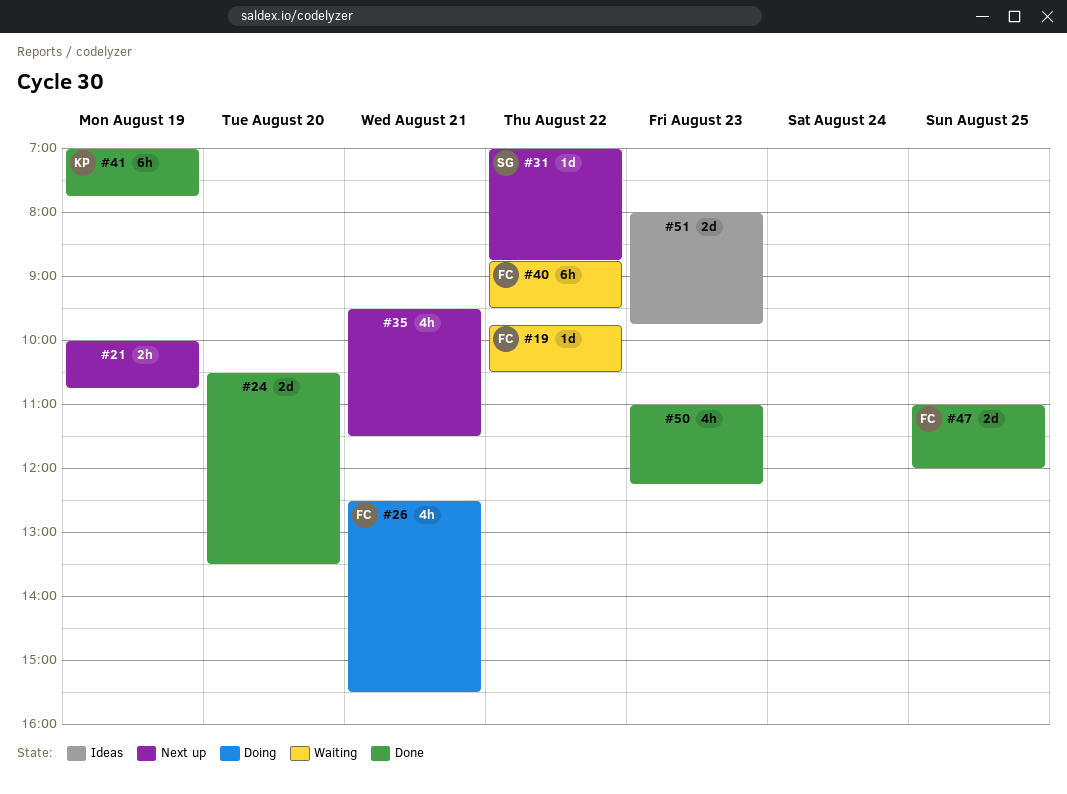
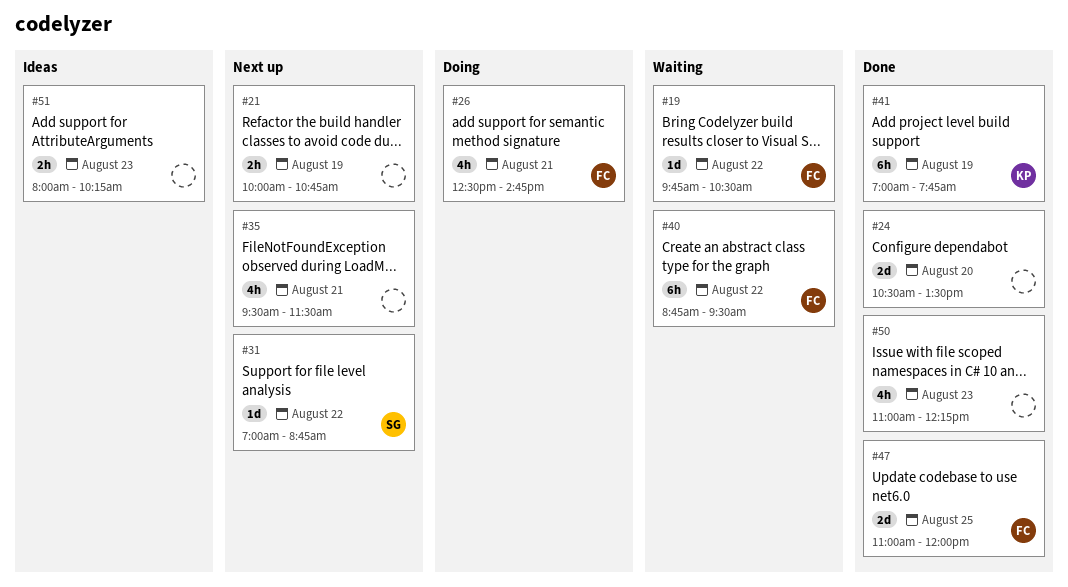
#26, ends: 15:30 -> 14:45
#51, estimate: 2d -> 2h
#51, ends: 09:45 -> 10:15

